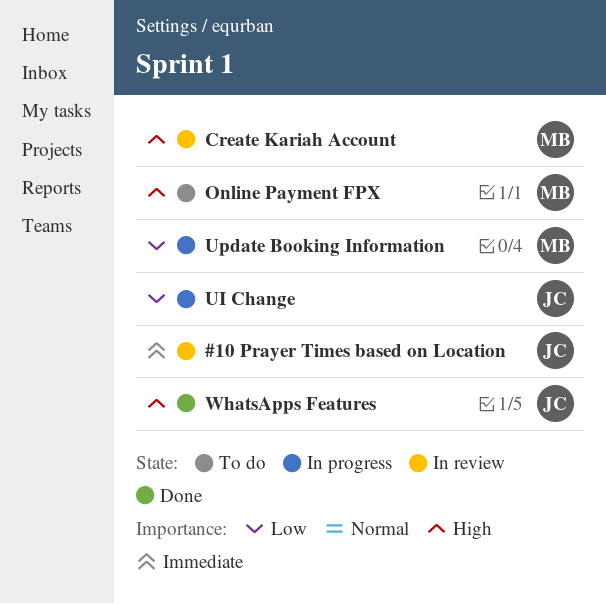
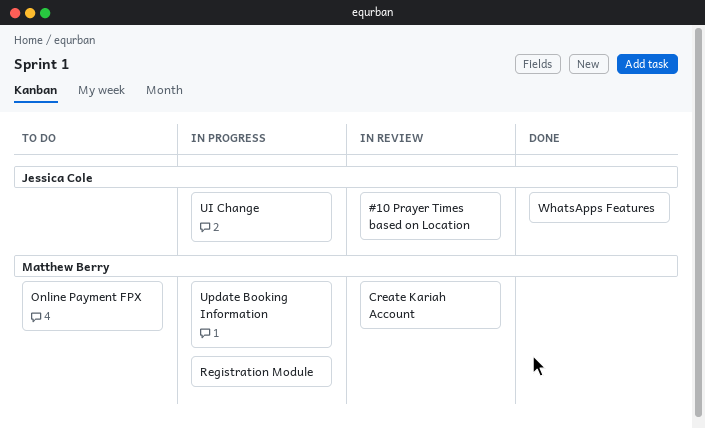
Registration Module: none -> present

